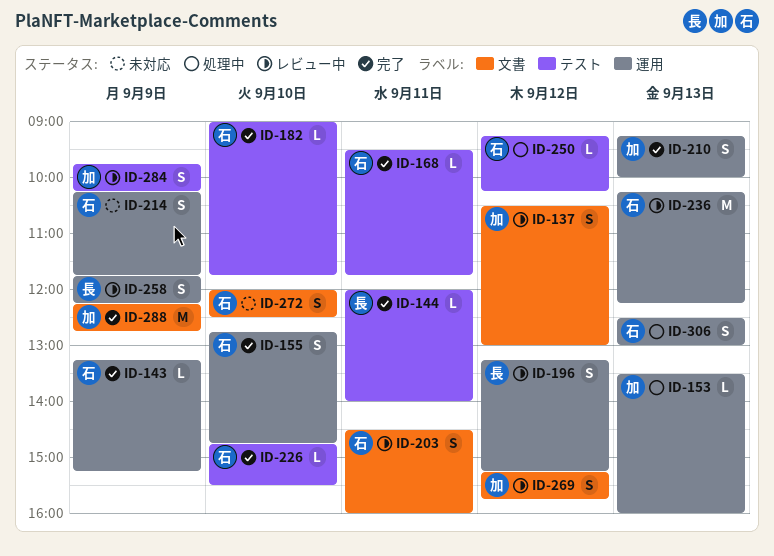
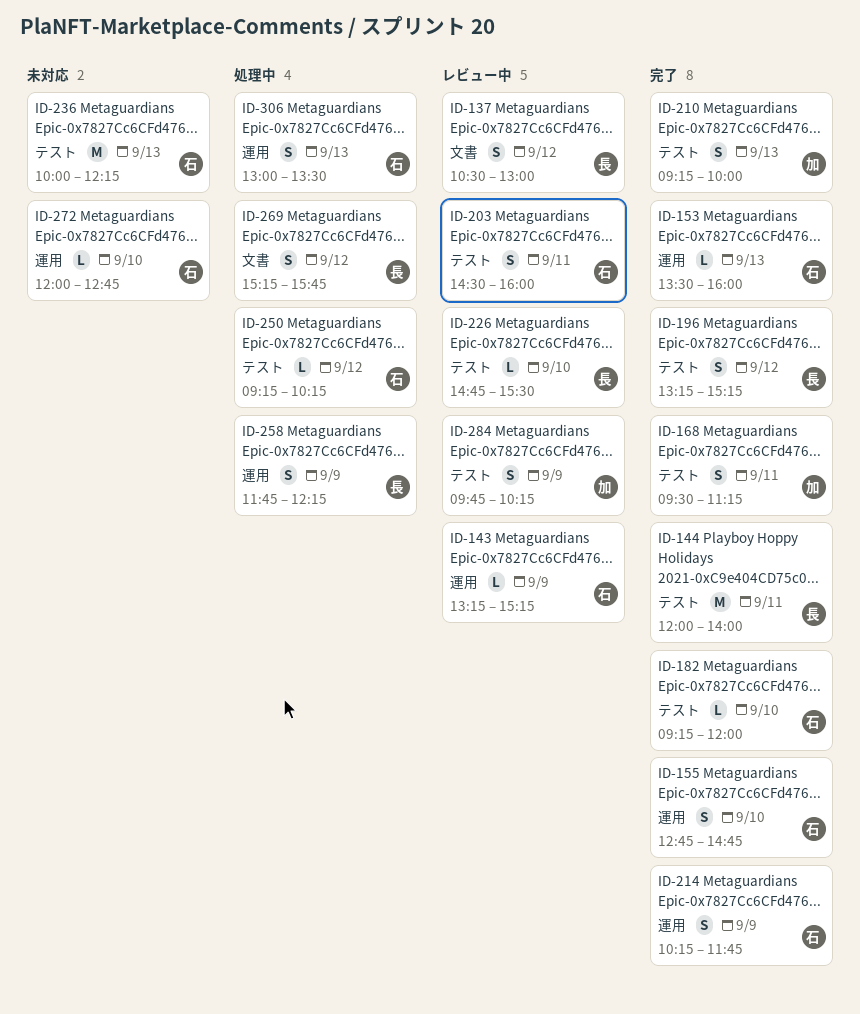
ID-137, owner: 加 -> 長
ID-143, status: 完了 -> レビュー中
ID-144, estimate: L -> M
ID-153, status: 処理中 -> 完了
ID-153, owner: 加 -> 石
ID-168, owner: 石 -> 加
ID-168, estimate: L -> S
ID-168, ends: 11:45 -> 11:15
ID-182, begins: 09:00 -> 09:15
ID-182, ends: 11:45 -> 12:00
ID-196, status: レビュー中 -> 完了
ID-196, label: 運用 -> テスト
ID-203, label: 文書 -> テスト
ID-210, label: 運用 -> テスト
ID-214, status: 未対応 -> 完了
ID-226, status: 完了 -> レビュー中
ID-226, owner: 石 -> 長
ID-236, status: レビュー中 -> 未対応
ID-236, label: 運用 -> テスト
ID-236, begins: 10:15 -> 10:00
ID-258, status: レビュー中 -> 処理中
ID-269, status: レビュー中 -> 処理中
ID-269, owner: 加 -> 長
ID-272, label: 文書 -> 運用
ID-272, estimate: S -> L
ID-272, ends: 12:30 -> 12:45
ID-288: present -> none
ID-306, begins: 12:30 -> 13:00
ID-306, ends: 13:00 -> 13:30

